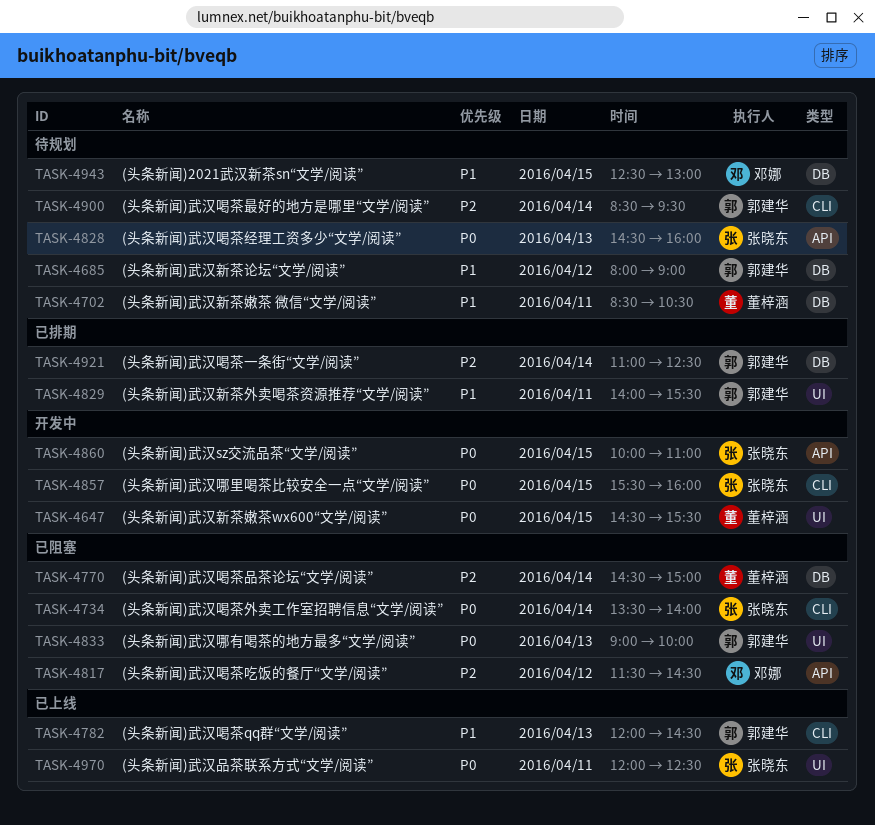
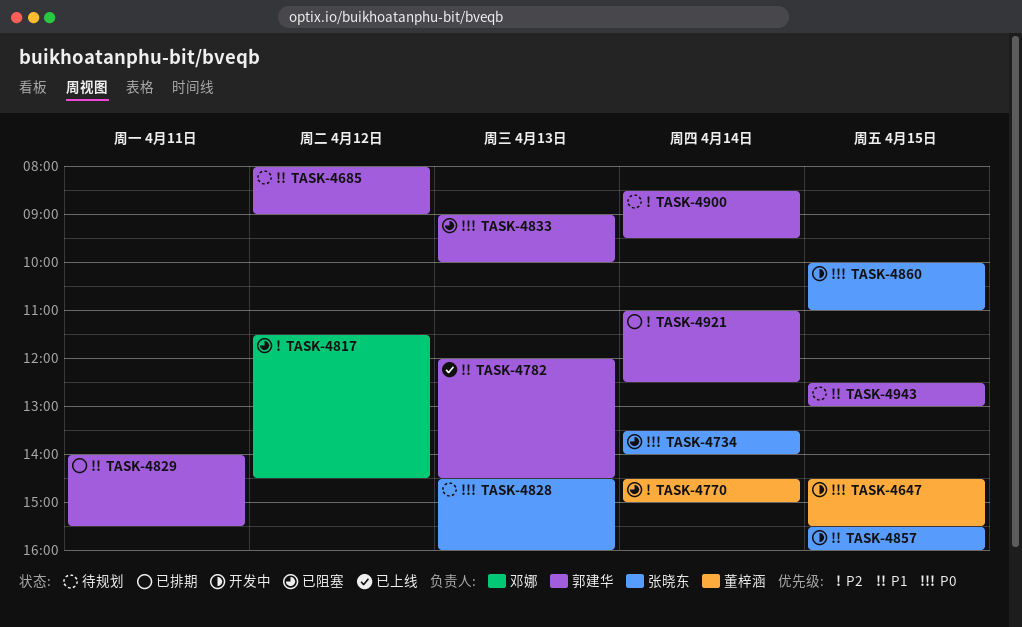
TASK-4702: present -> none
TASK-4857, priority: P0 -> P1
TASK-4943, owner: 邓娜 -> 郭建华
TASK-4970: present -> none

